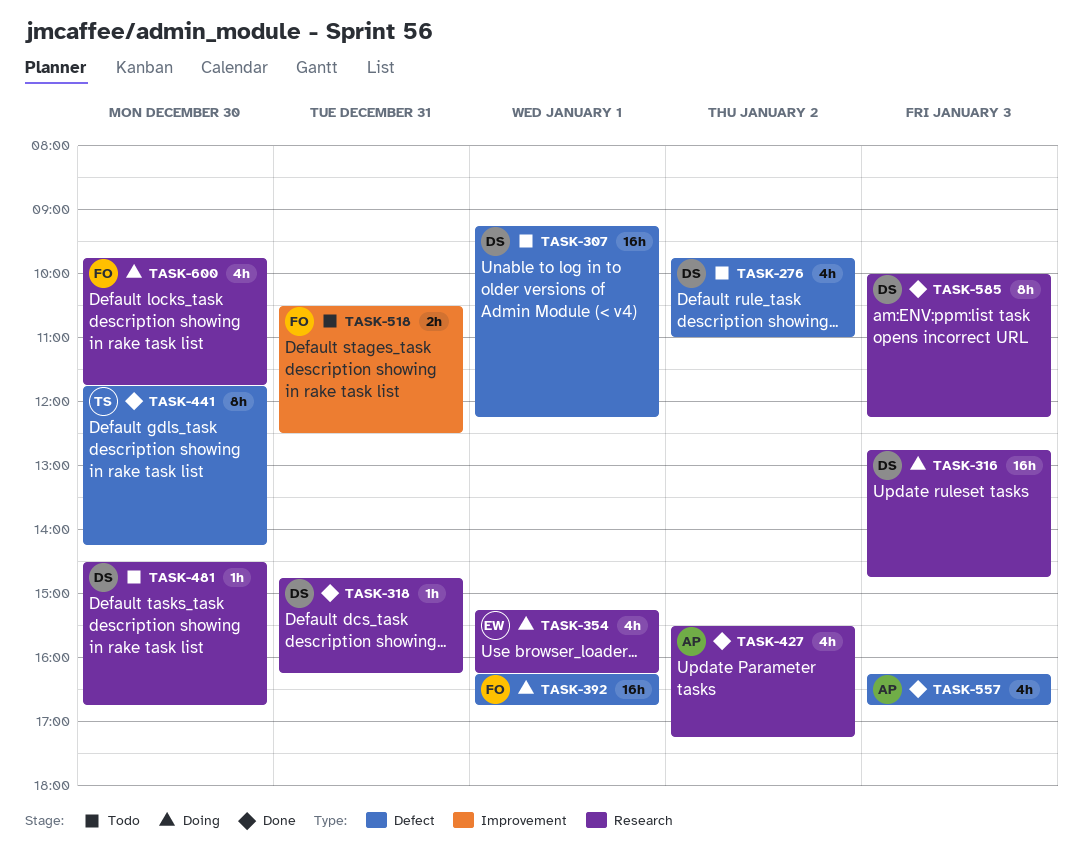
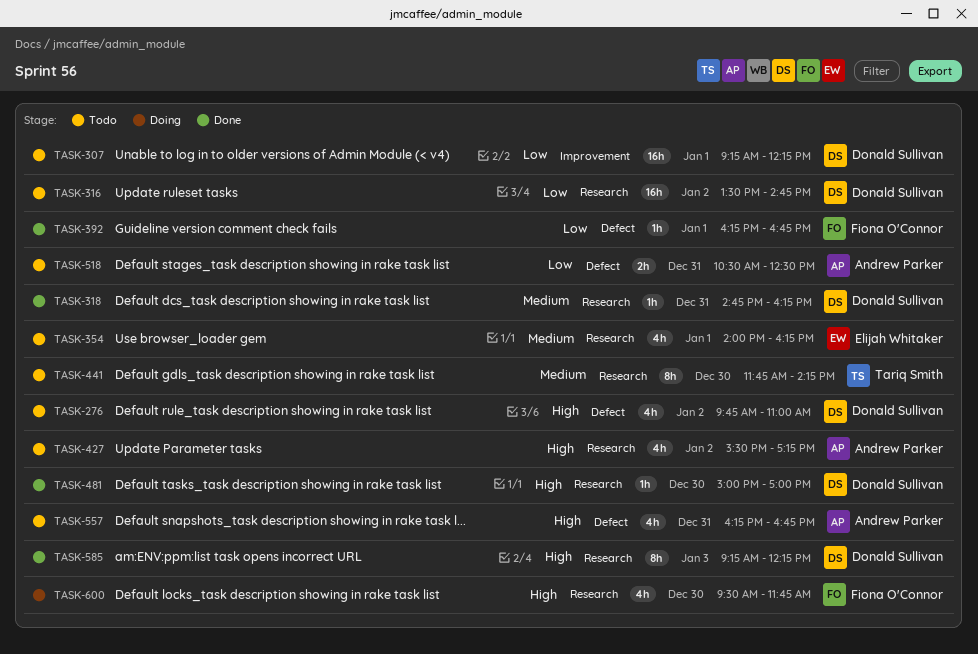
TASK-307, label: Defect -> Improvement
TASK-316, status: Doing -> Todo
TASK-316, day: Jan 3 -> Jan 2
TASK-316, begins: 12:45 -> 13:30
TASK-354, status: Doing -> Todo
TASK-354, begins: 15:15 -> 14:00
TASK-392, status: Doing -> Done
TASK-392, estimate: 16h -> 1h
TASK-427, status: Done -> Todo
TASK-441, status: Done -> Todo
TASK-441, label: Defect -> Research
TASK-481, status: Todo -> Done
TASK-481, begins: 14:30 -> 15:00
TASK-481, ends: 16:45 -> 17:00
TASK-518, owner: Fiona O'Connor -> Andrew Parker
TASK-518, label: Improvement -> Defect
TASK-557, status: Done -> Todo
TASK-557, day: Jan 3 -> Dec 31
TASK-585, begins: 10:00 -> 09:15
TASK-600, begins: 09:45 -> 09:30

